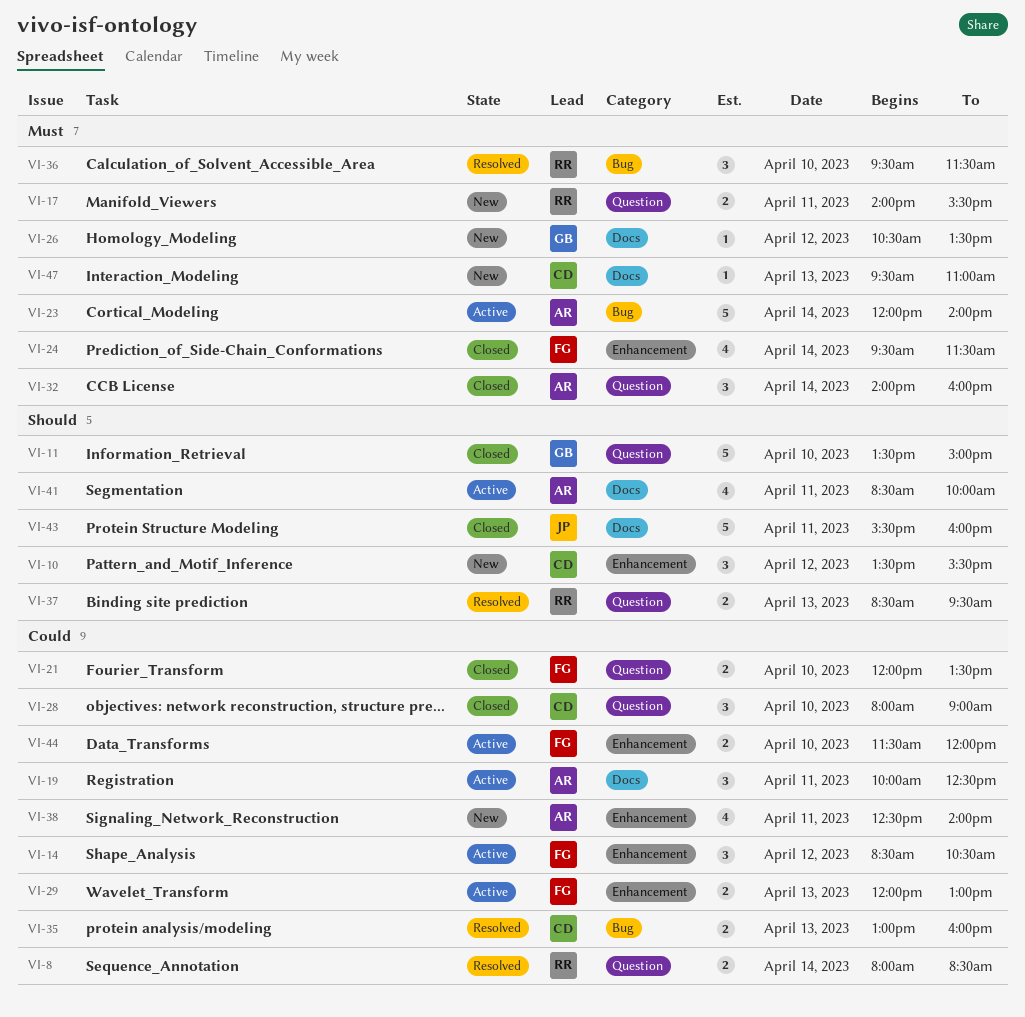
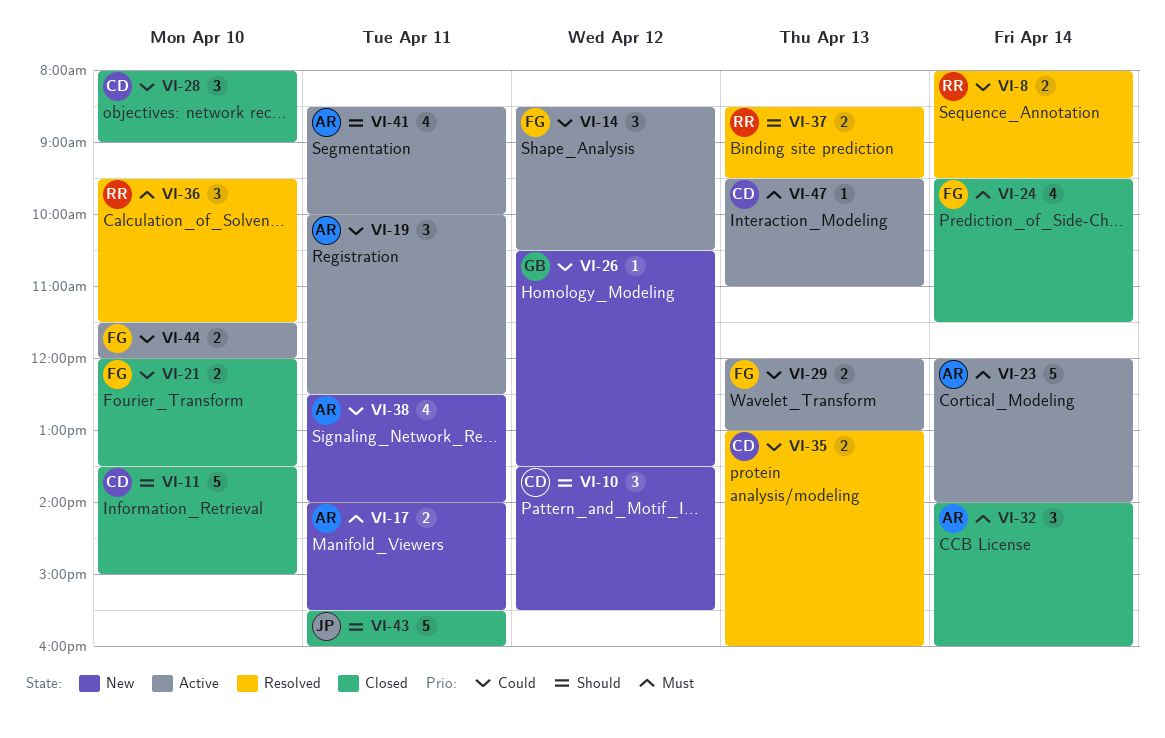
VI-8, ends: 08:30 -> 09:30
VI-11, owner: GB -> CD
VI-17, owner: RR -> AR
VI-26, priority: Must -> Could
VI-47, status: New -> Active

